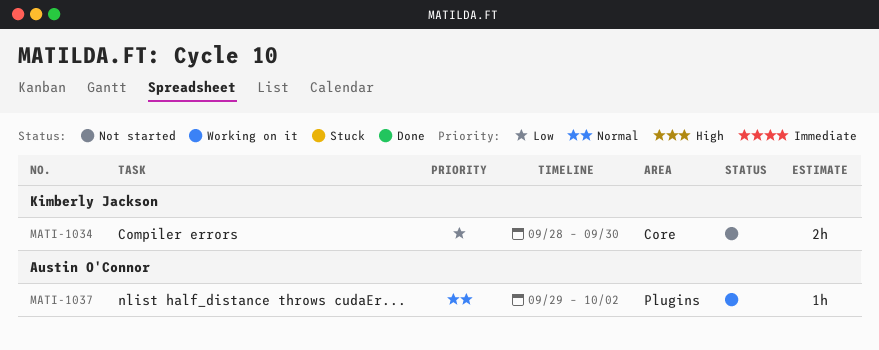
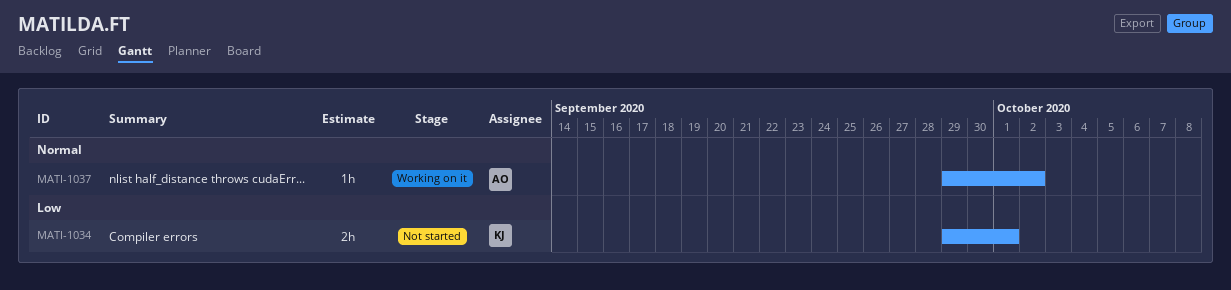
MATI-1034, start: Sep 28 -> Sep 29
MATI-1034, due: Sep 30 -> Oct 1

